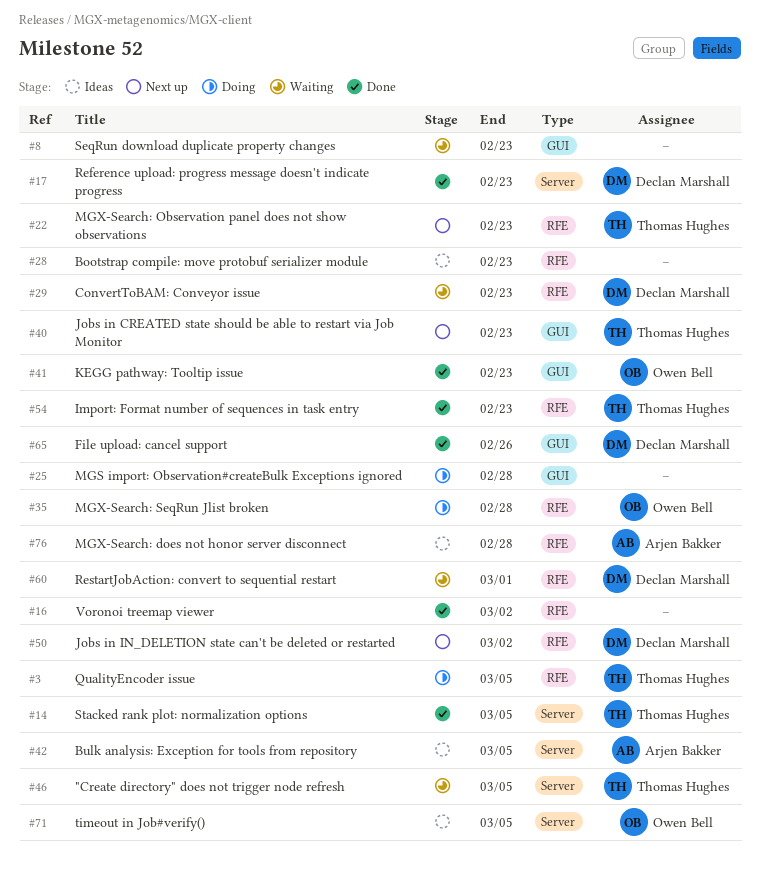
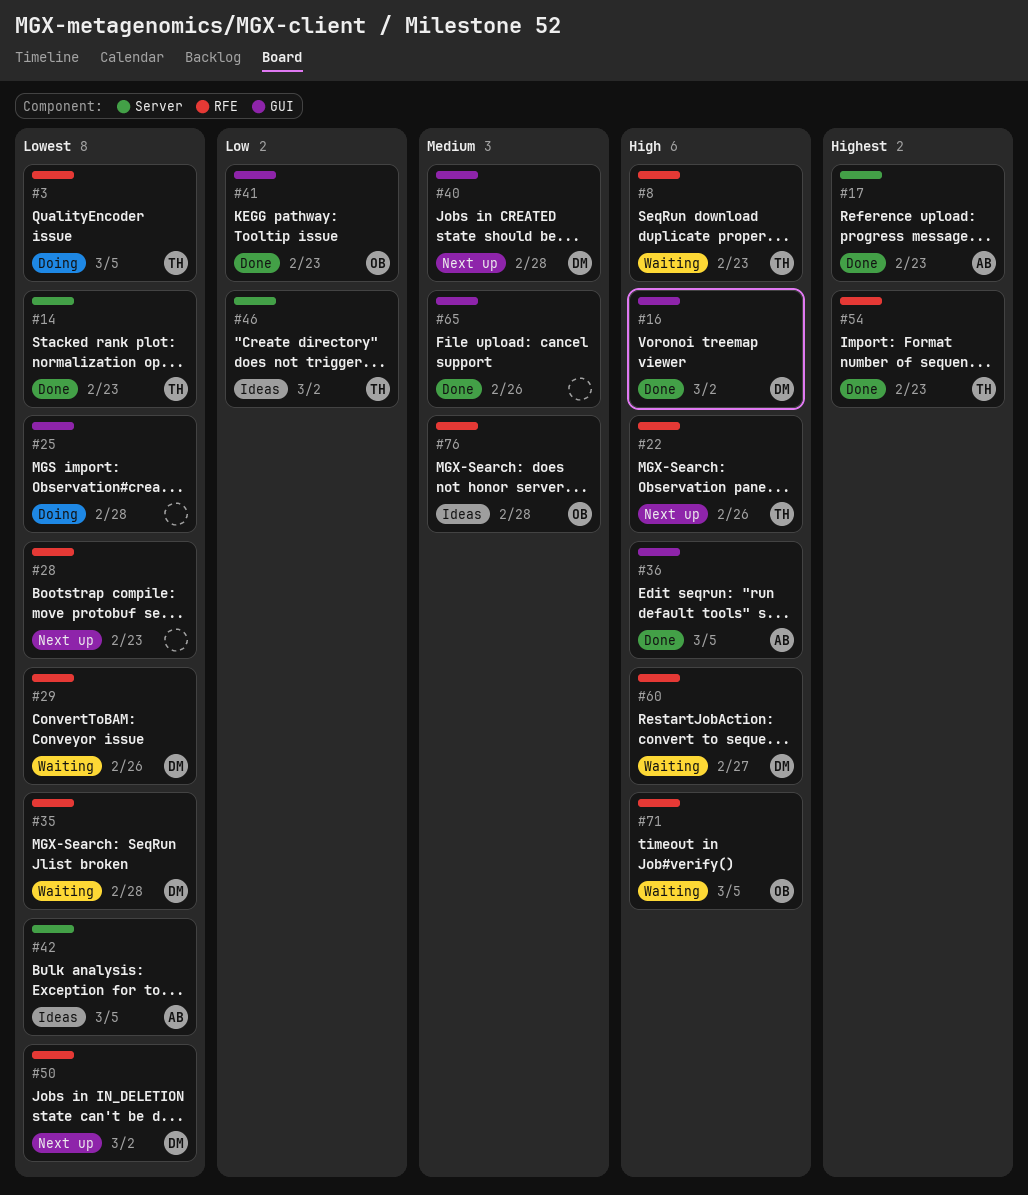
#8, owner: none -> Thomas Hughes
#8, label: GUI -> RFE
#14, due: Mar 5 -> Feb 23
#16, owner: none -> Declan Marshall
#16, label: RFE -> GUI
#17, owner: Declan Marshall -> Arjen Bakker
#22, due: Feb 23 -> Feb 26
#28, status: Ideas -> Next up
#29, due: Feb 23 -> Feb 26
#35, status: Doing -> Waiting
#35, owner: Owen Bell -> Declan Marshall
#36: none -> present
#40, owner: Thomas Hughes -> Declan Marshall
#40, due: Feb 23 -> Feb 28
#46, status: Waiting -> Ideas
#46, due: Mar 5 -> Mar 2
#60, due: Mar 1 -> Feb 27
#65, owner: Declan Marshall -> none
#71, status: Ideas -> Waiting
#71, label: Server -> RFE
#76, owner: Arjen Bakker -> Owen Bell

